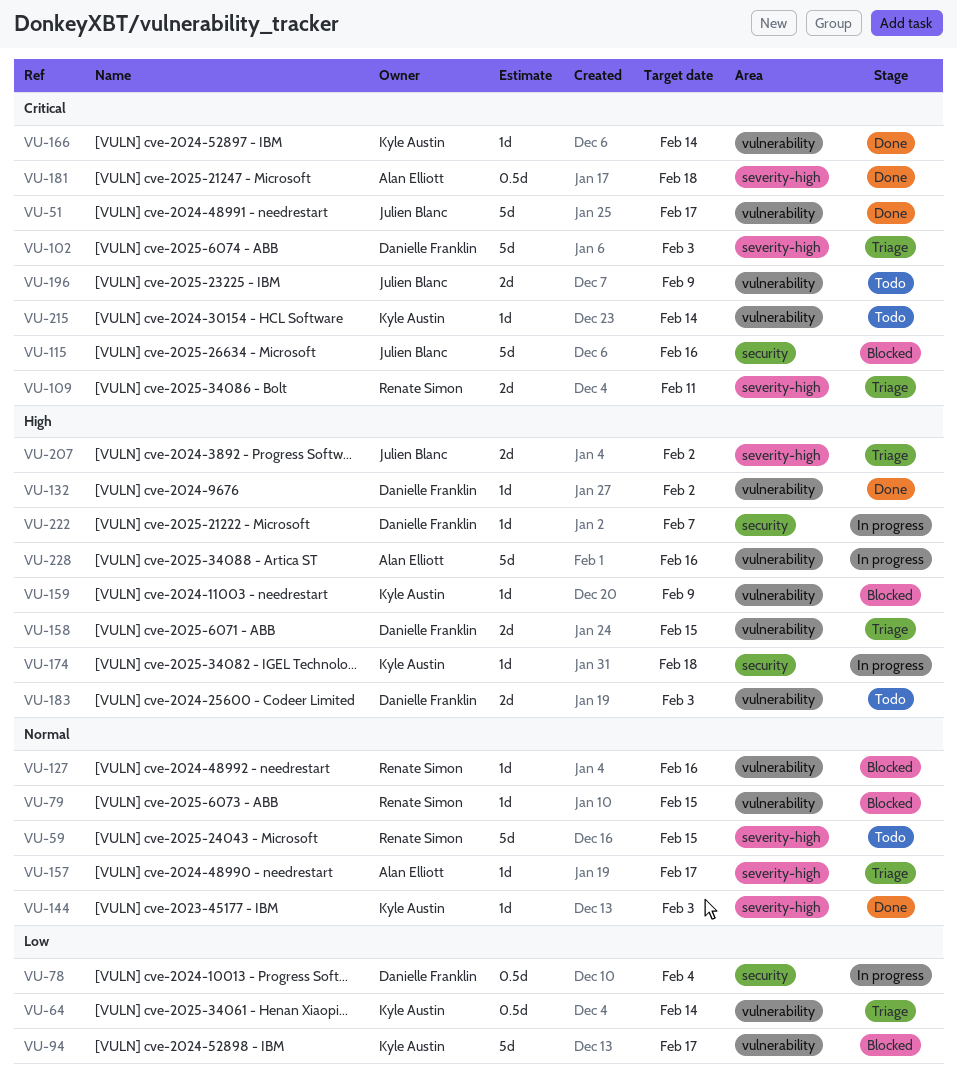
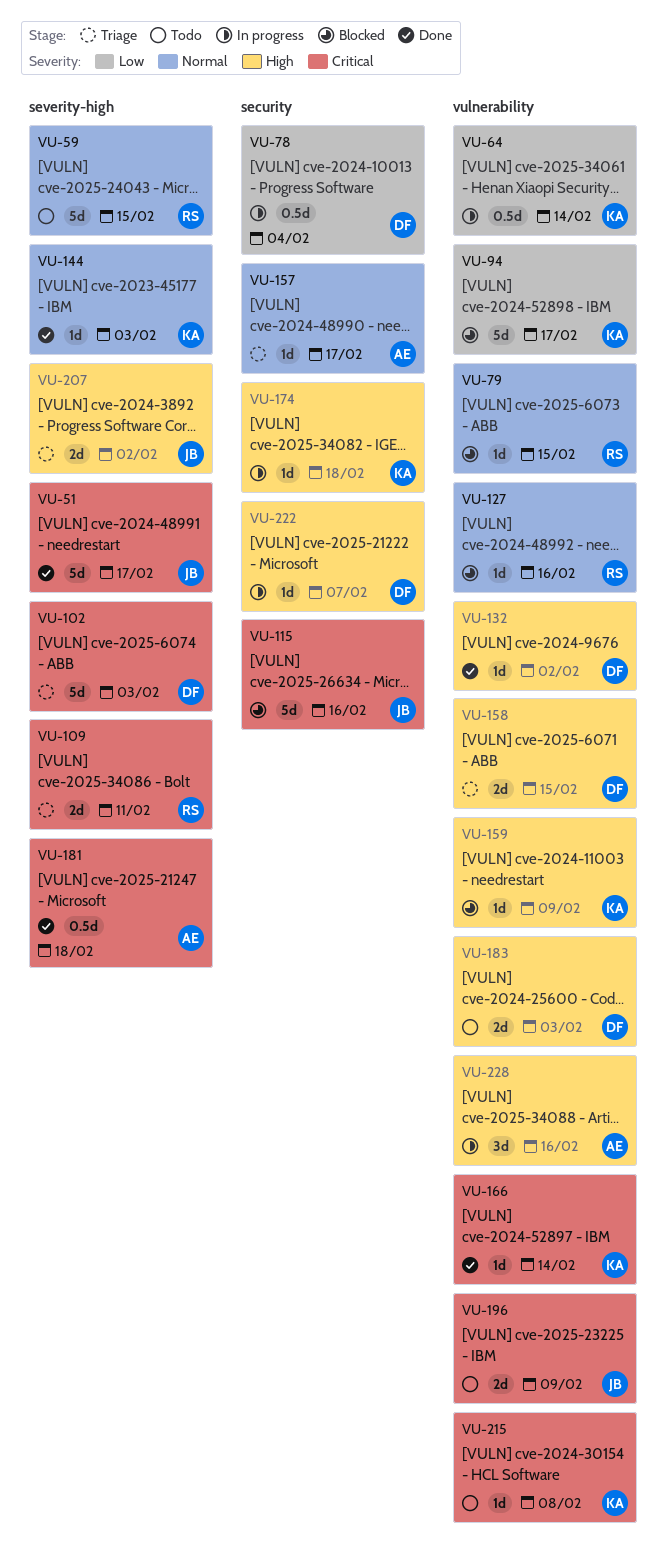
VU-51, label: vulnerability -> severity-high
VU-64, status: Triage -> In progress
VU-157, label: severity-high -> security
VU-215, due: Feb 14 -> Feb 8
VU-228, estimate: 5d -> 3d

